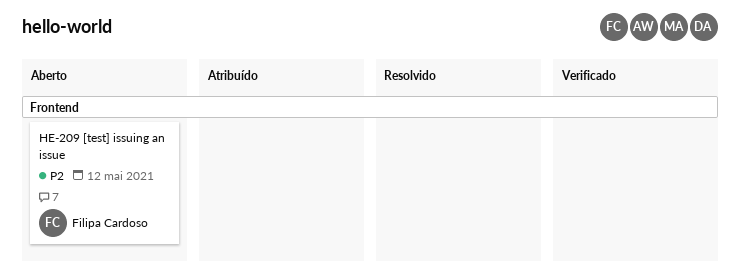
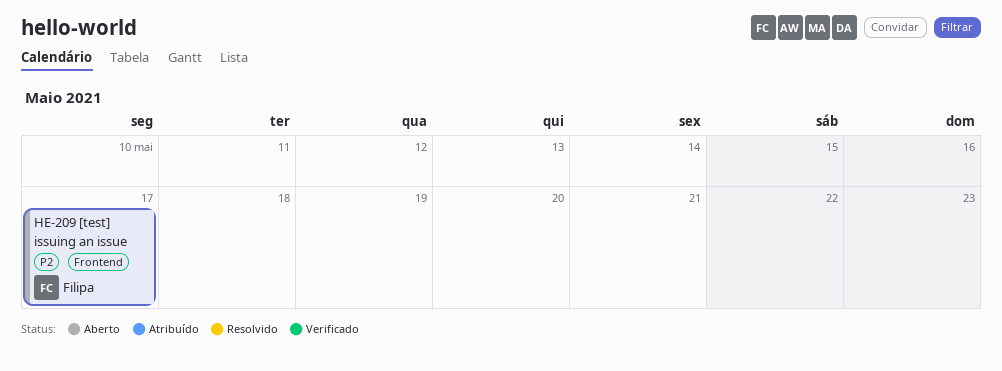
HE-209, due: May 12 -> May 17

